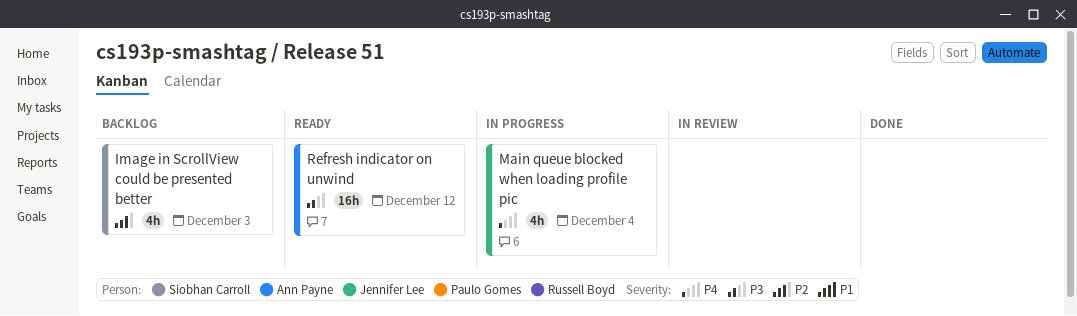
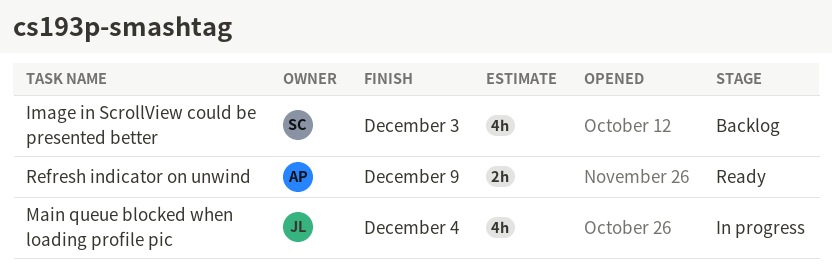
Refresh indicator on unwind, estimate: 16h -> 2h
Refresh indicator on unwind, due: Dec 12 -> Dec 9

